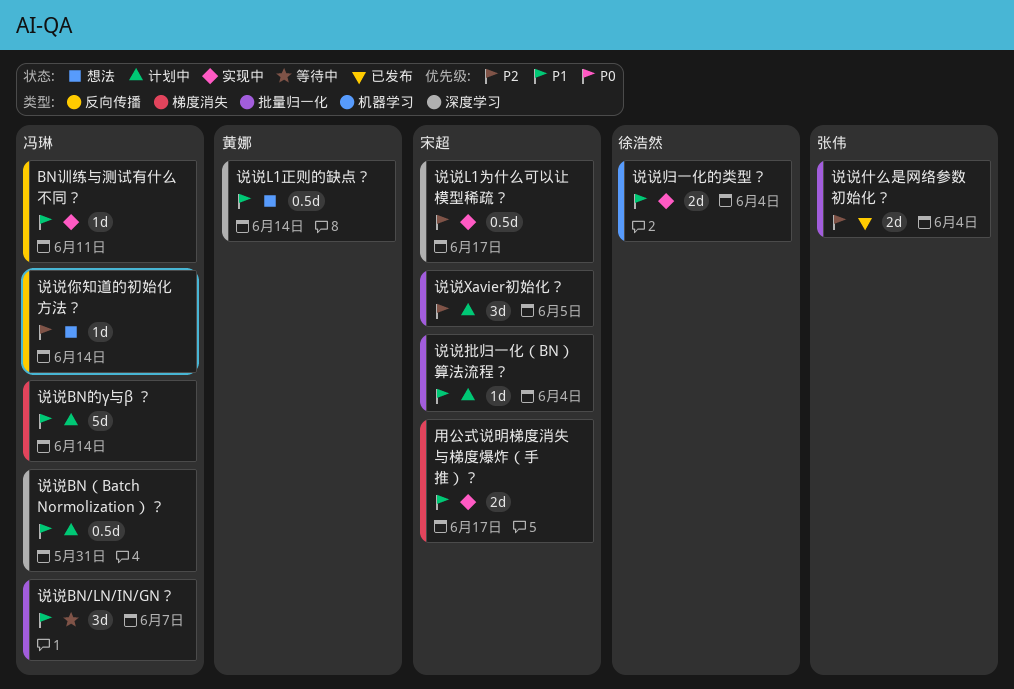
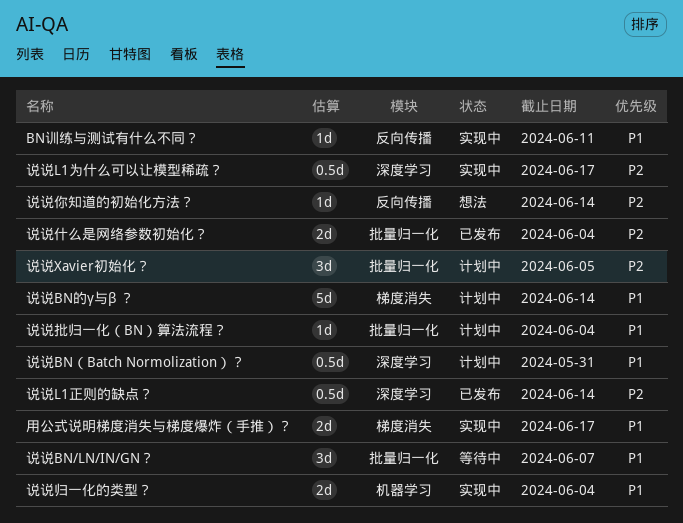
说说L1正则的缺点？, status: 想法 -> 已发布
说说L1正则的缺点？, priority: P1 -> P2

